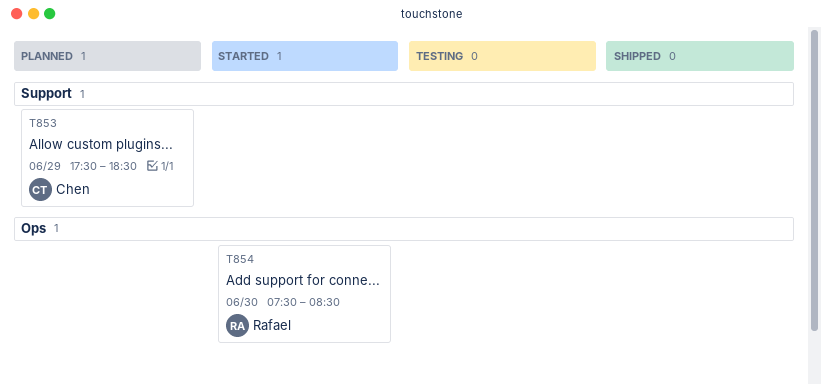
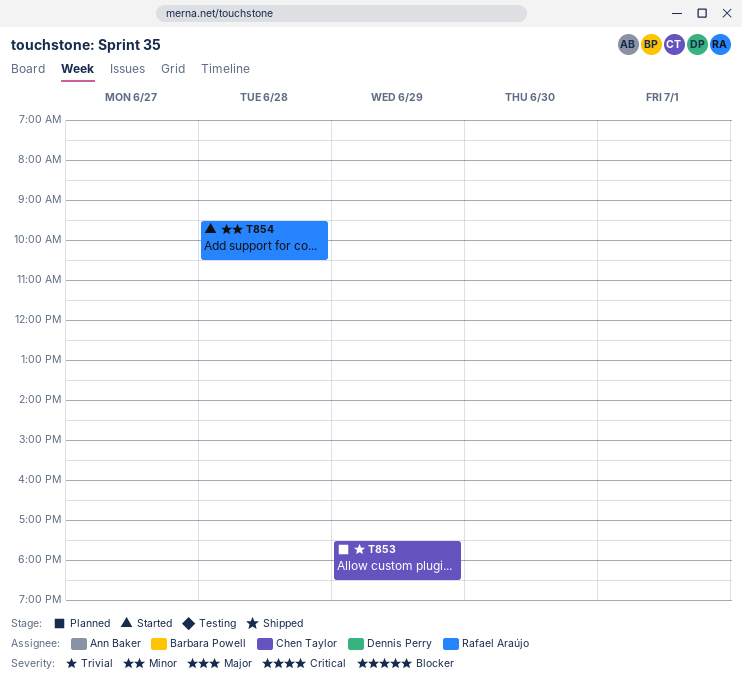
T854, day: Jun 30 -> Jun 28
T854, begins: 07:30 -> 09:30
T854, ends: 08:30 -> 10:30

